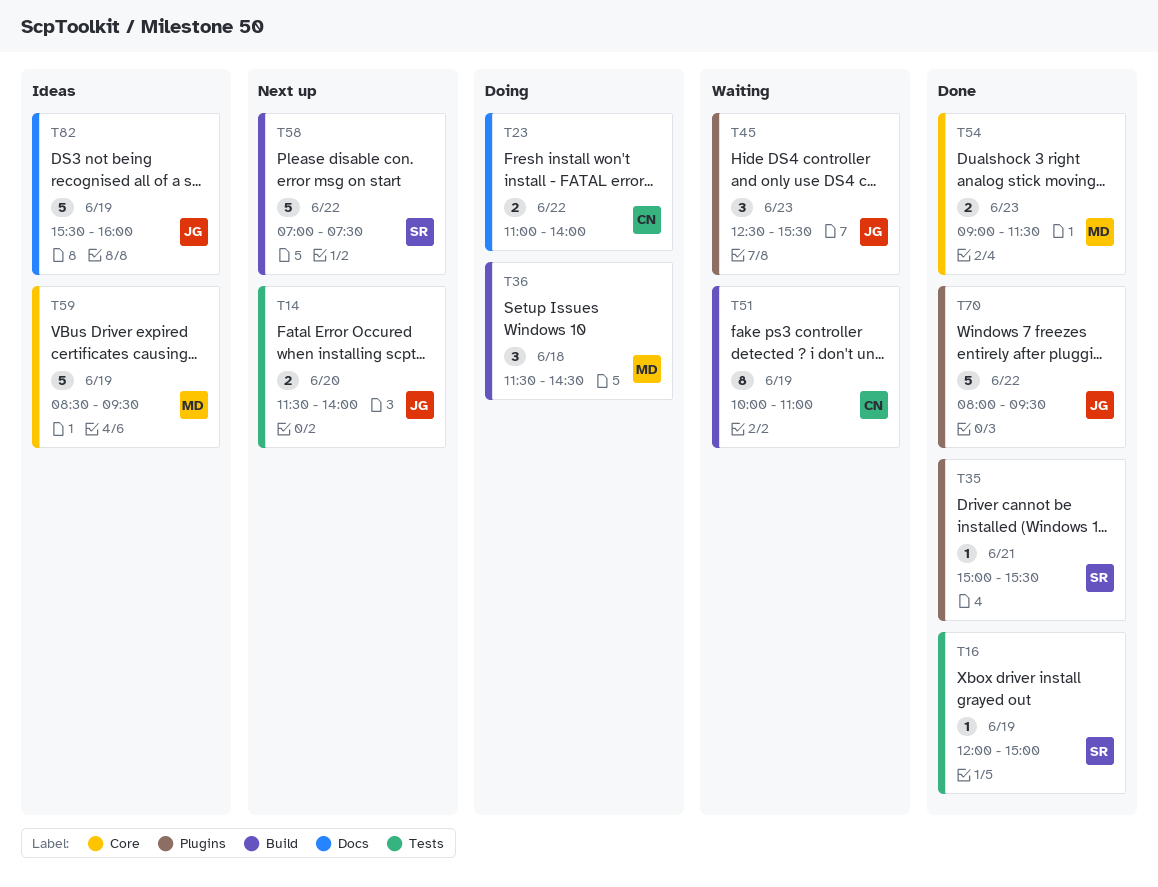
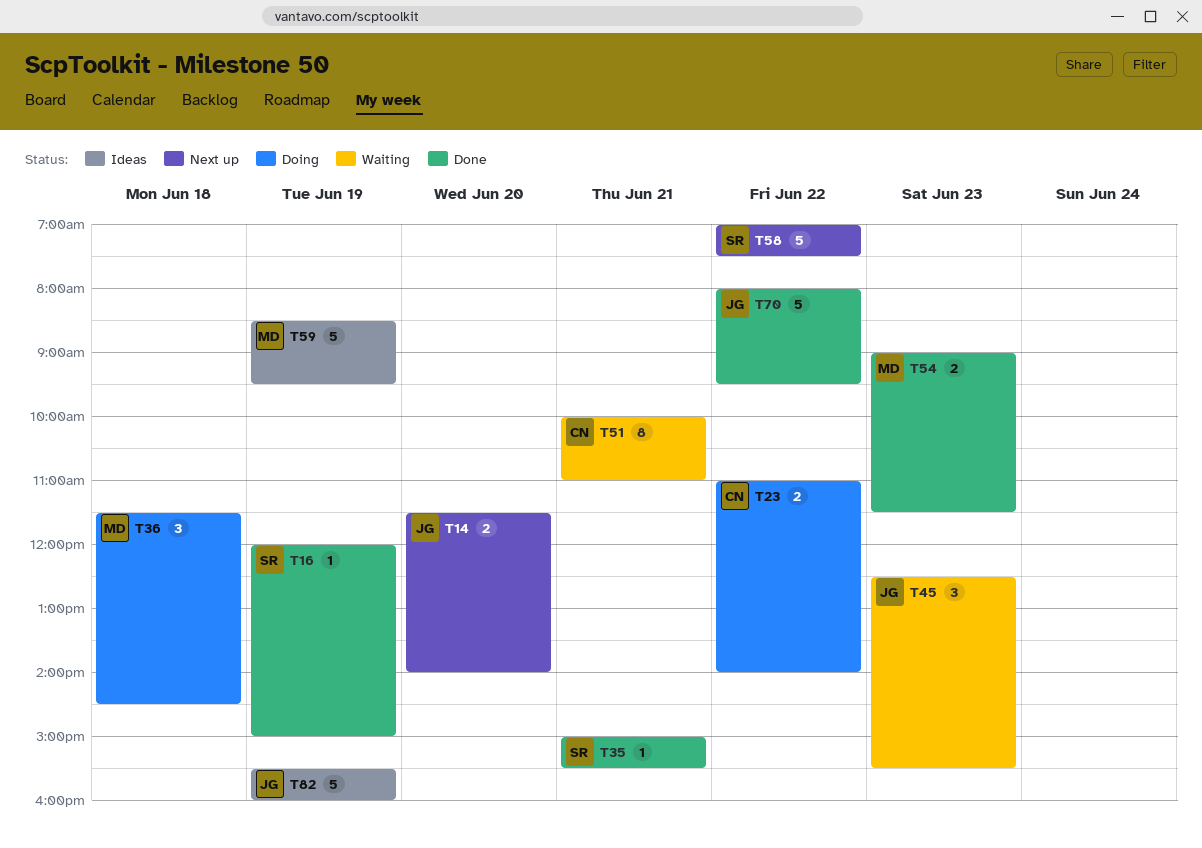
T51, day: Jun 19 -> Jun 21

